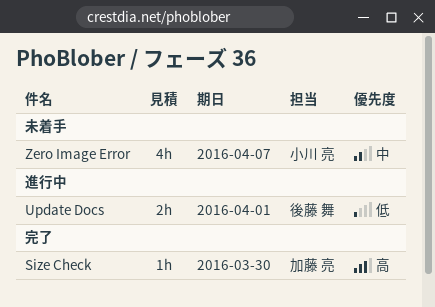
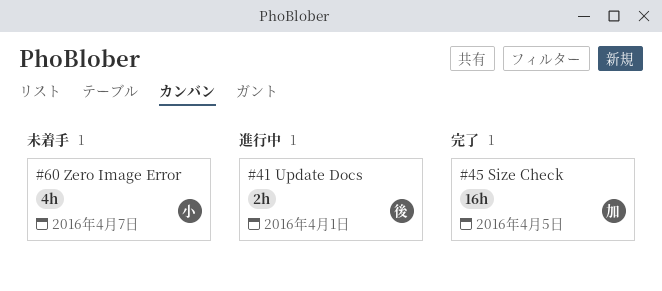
Size Check, estimate: 1h -> 16h
Size Check, due: Mar 30 -> Apr 5

